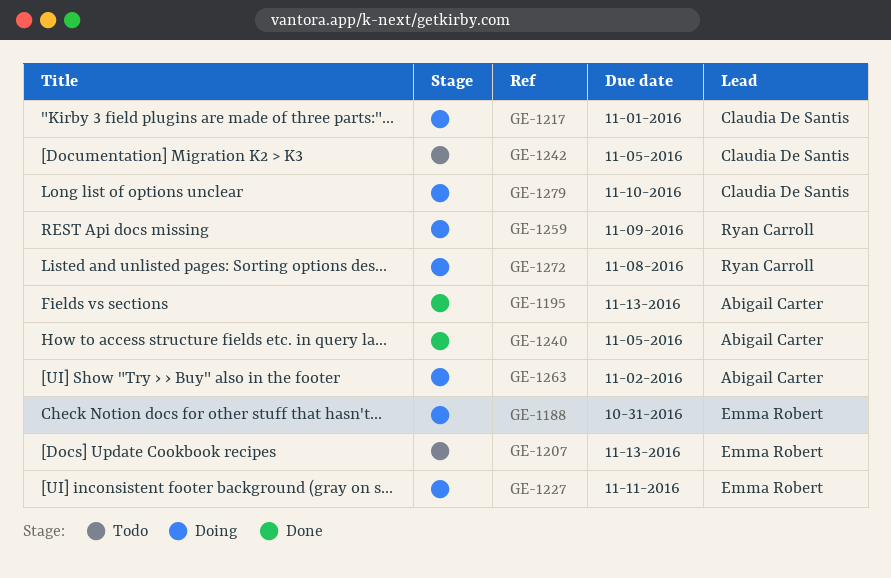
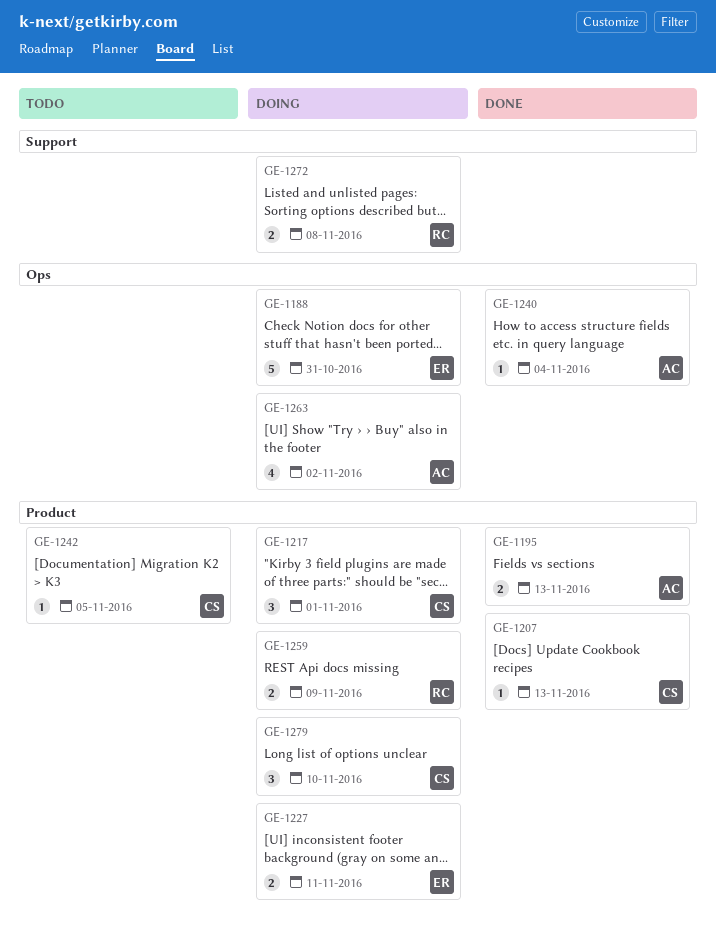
GE-1207, status: Todo -> Done
GE-1207, owner: Emma Robert -> Claudia De Santis
GE-1240, due: Nov 5 -> Nov 4

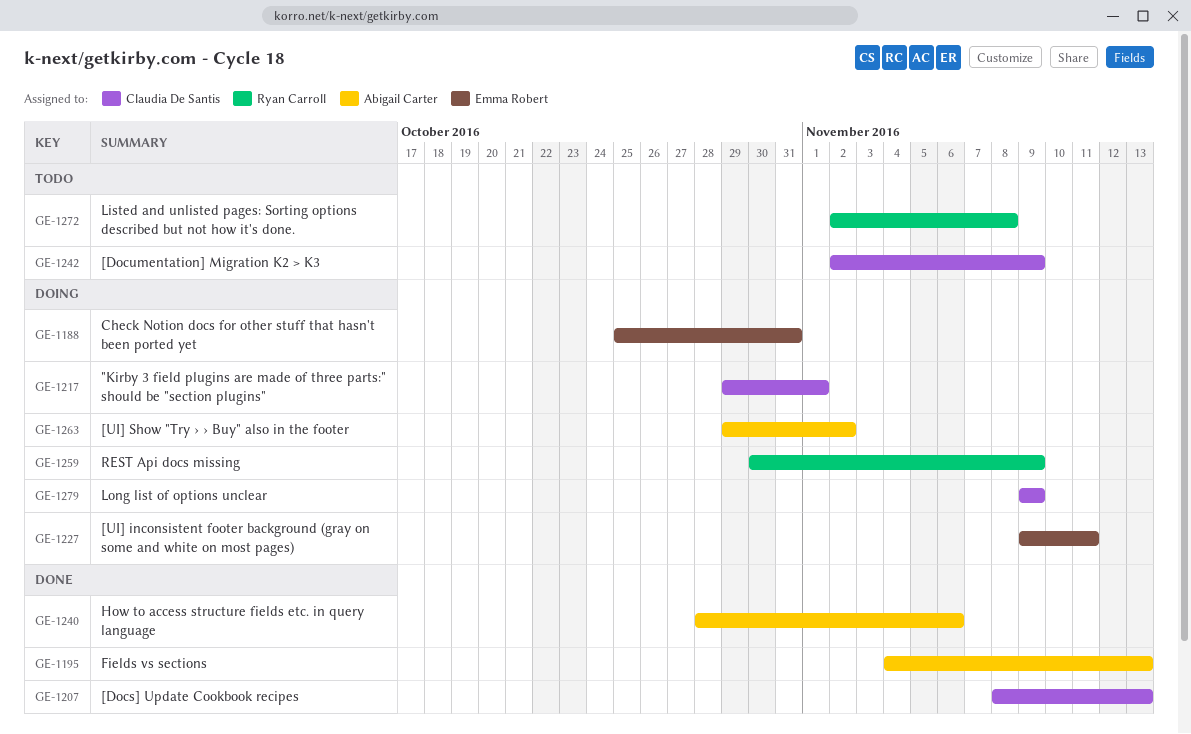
GE-1240, due: Nov 4 -> Nov 6
GE-1242, due: Nov 5 -> Nov 9
GE-1272, status: Doing -> Todo
GE-1279, due: Nov 10 -> Nov 9

